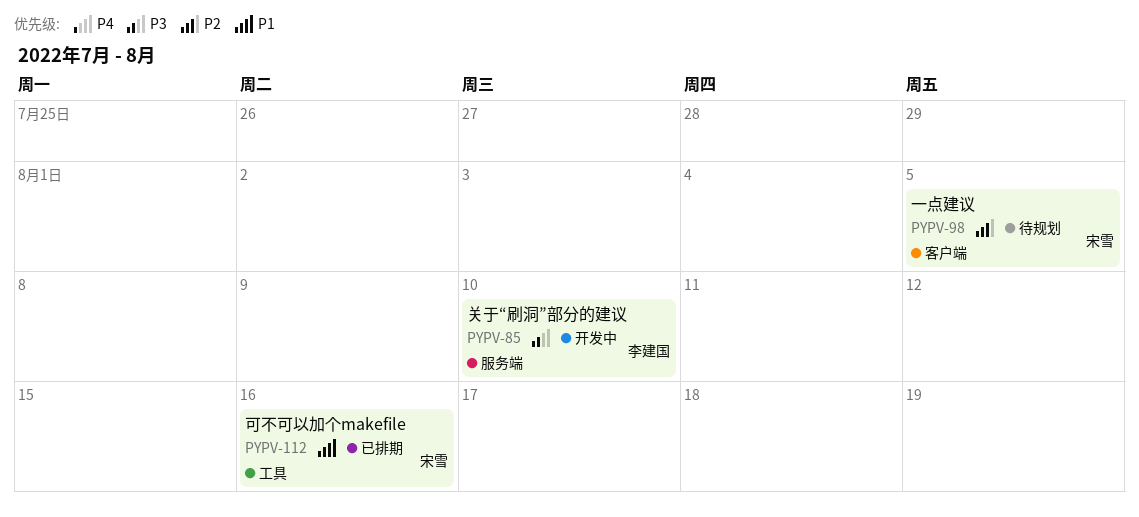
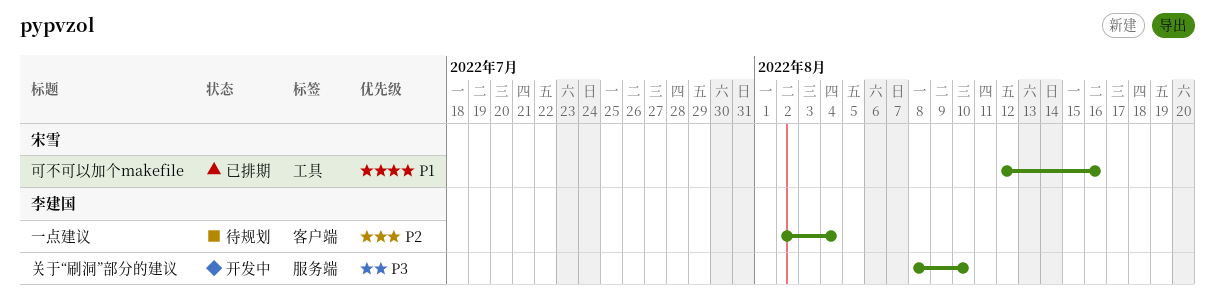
一点建议, owner: 宋雪 -> 李建国
一点建议, due: Aug 5 -> Aug 4

